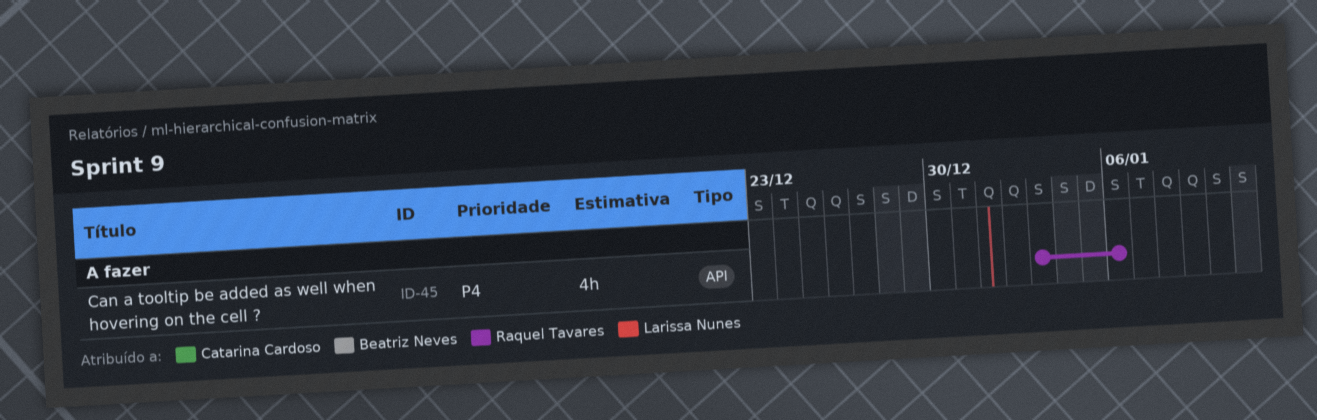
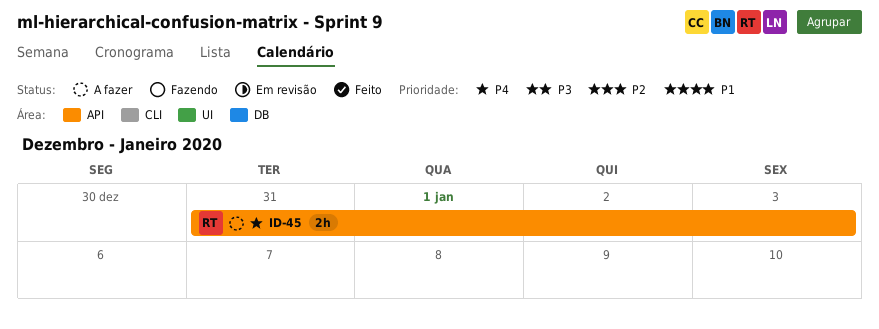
ID-45, estimate: 4h -> 2h
ID-45, start: Jan 3 -> Dec 31
ID-45, due: Jan 6 -> Jan 3

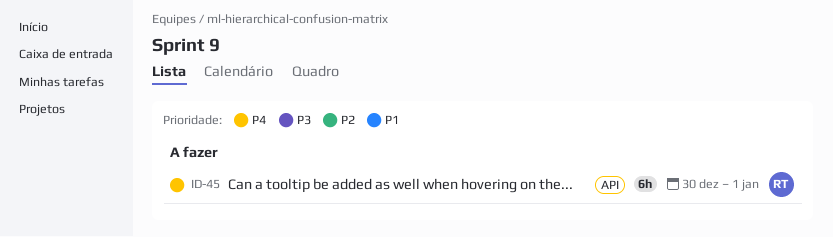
ID-45, estimate: 2h -> 6h
ID-45, start: Dec 31 -> Dec 30
ID-45, due: Jan 3 -> Jan 1

